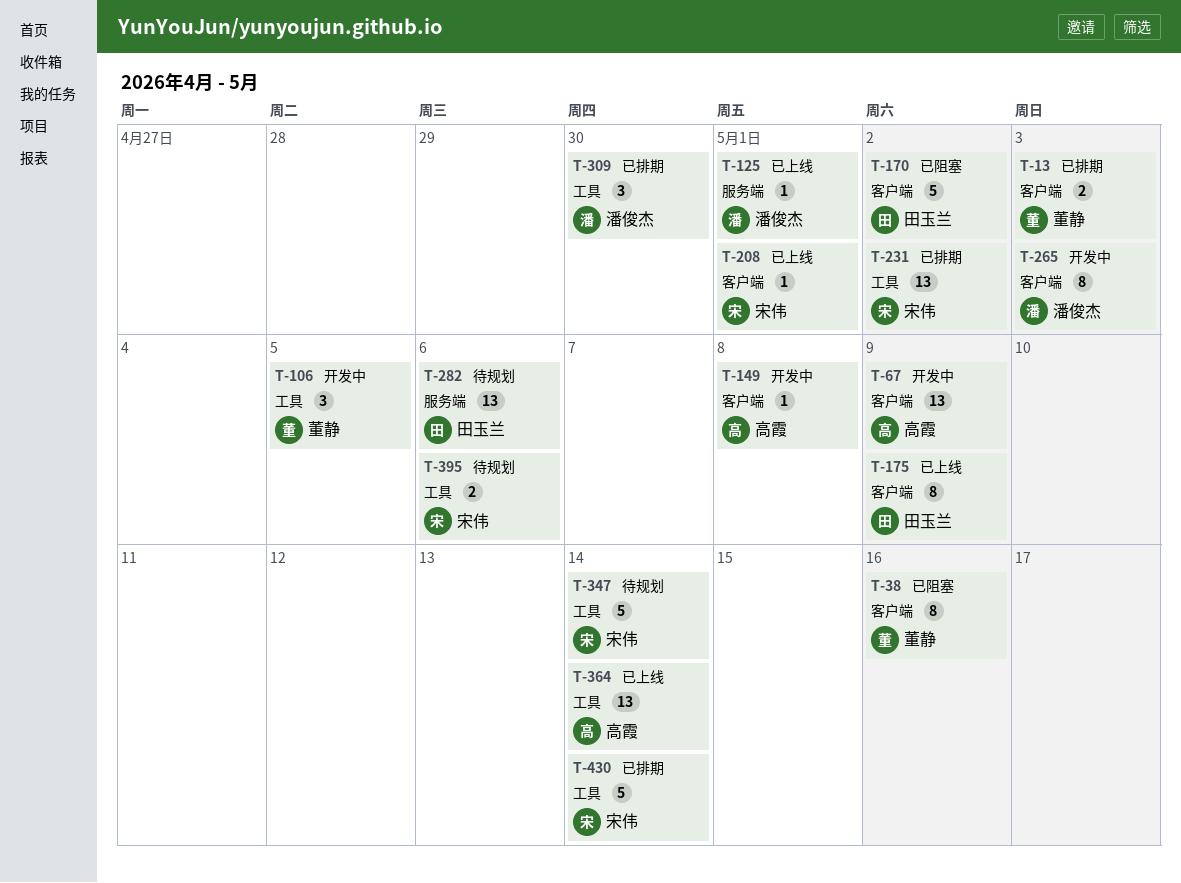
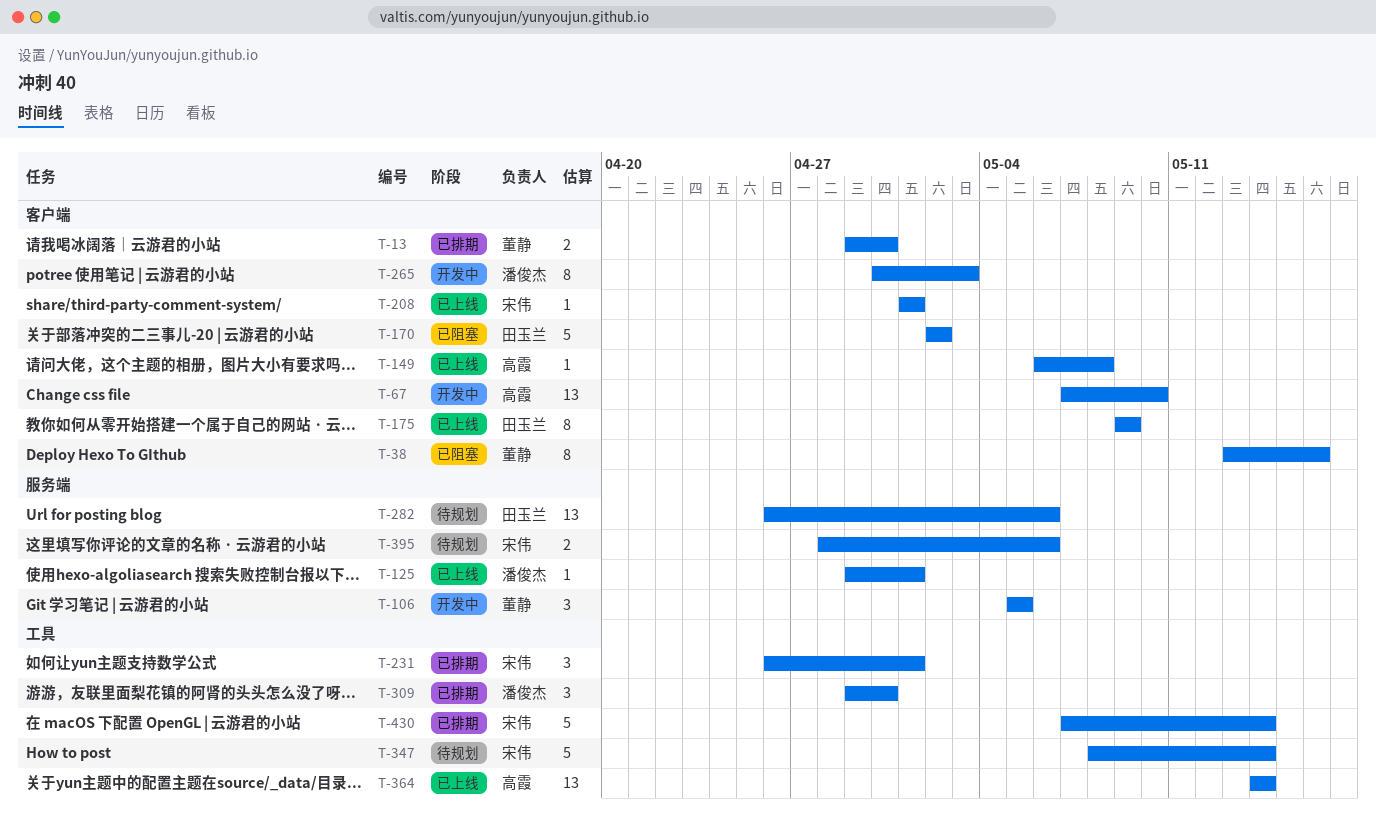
T-13, due: May 3 -> Apr 30
T-67, due: May 9 -> May 10
T-106, label: 工具 -> 服务端
T-149, status: 开发中 -> 已上线
T-231, estimate: 13 -> 3
T-231, due: May 2 -> May 1
T-395, label: 工具 -> 服务端

